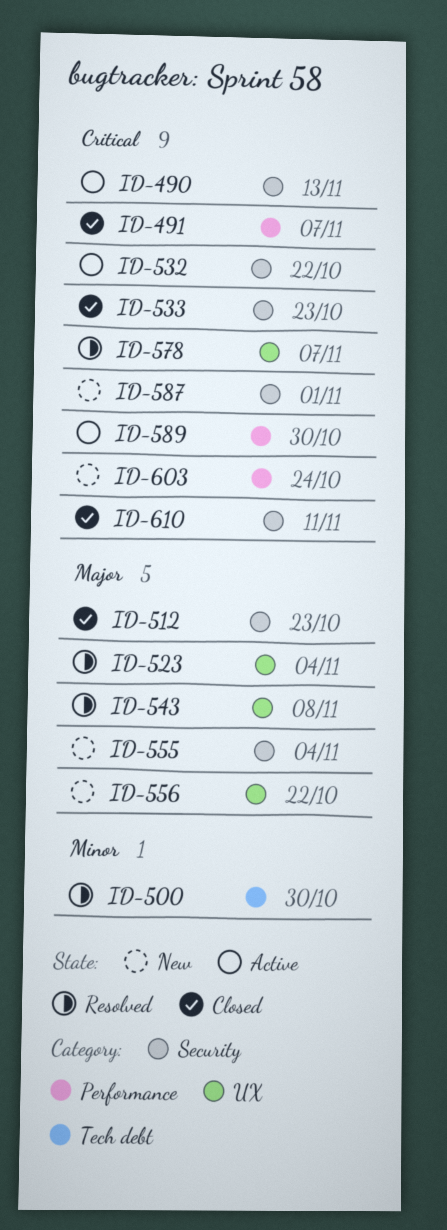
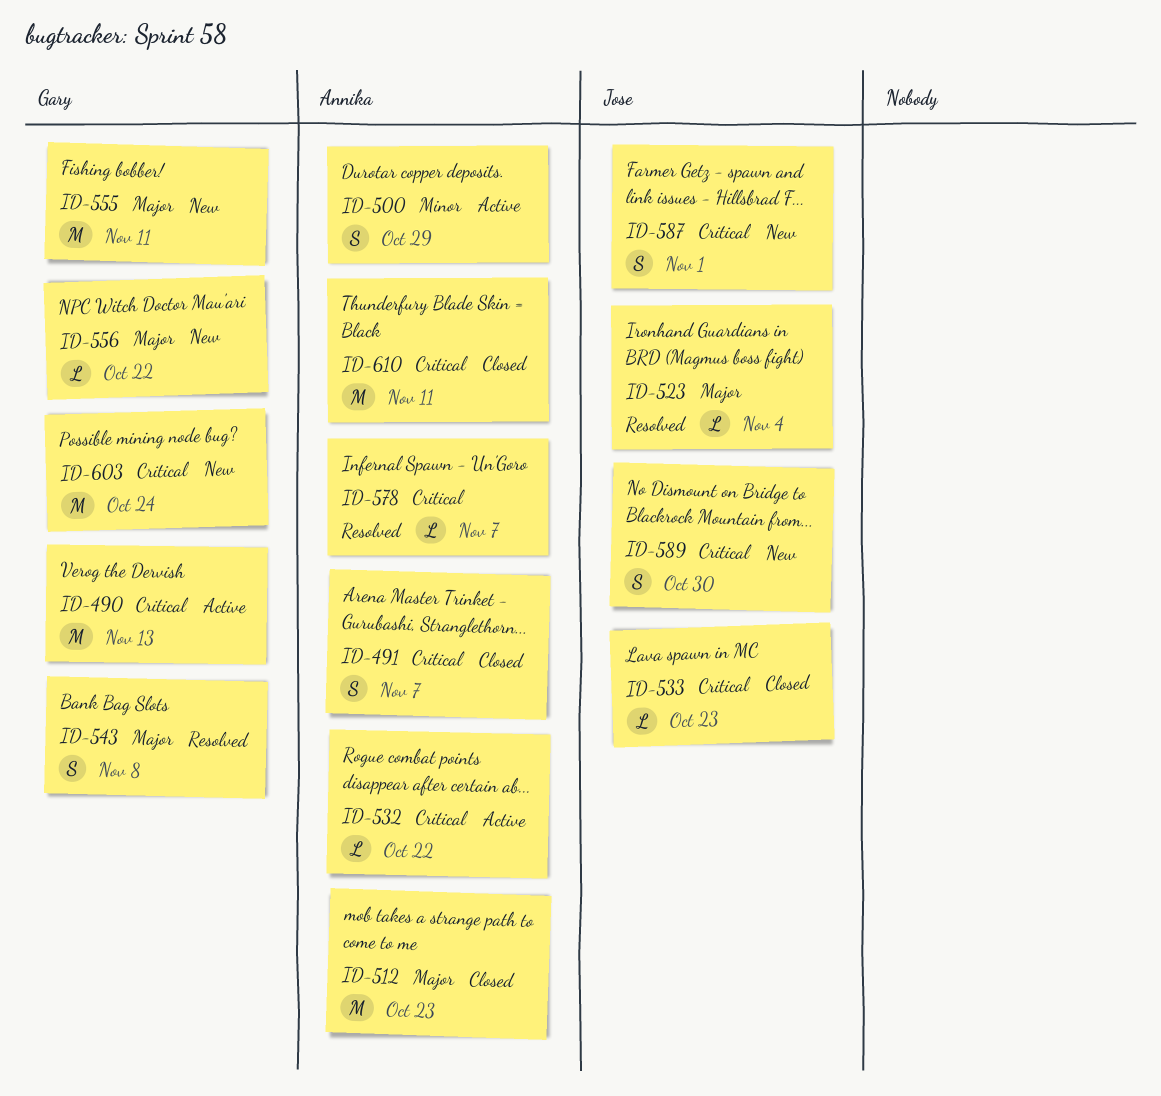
ID-500, status: Resolved -> Active
ID-500, due: Oct 30 -> Oct 29
ID-555, due: Nov 4 -> Nov 11
ID-589, status: Active -> New

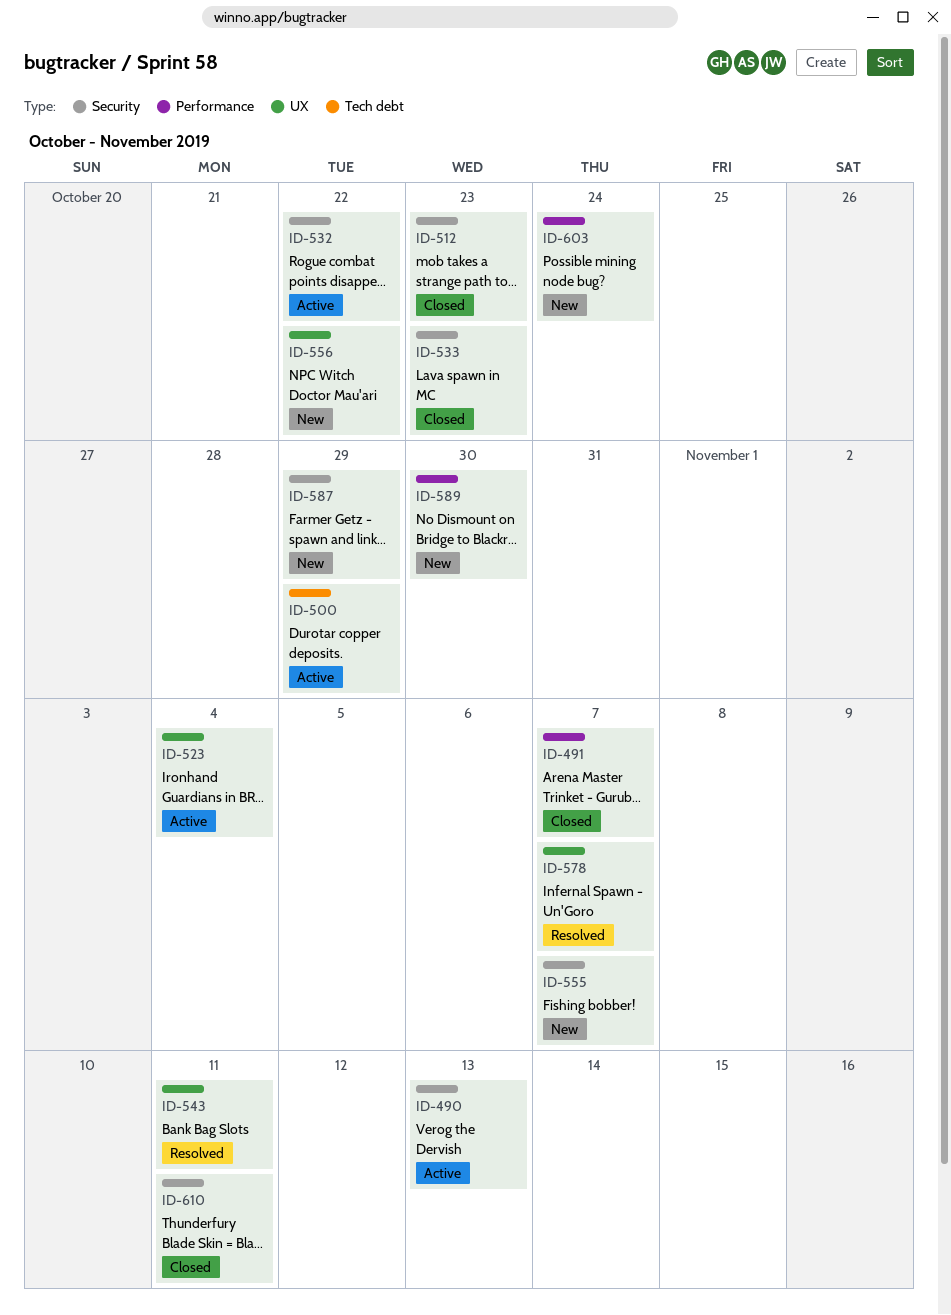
ID-523, status: Resolved -> Active
ID-543, due: Nov 8 -> Nov 11
ID-555, due: Nov 11 -> Nov 7
ID-587, due: Nov 1 -> Oct 29

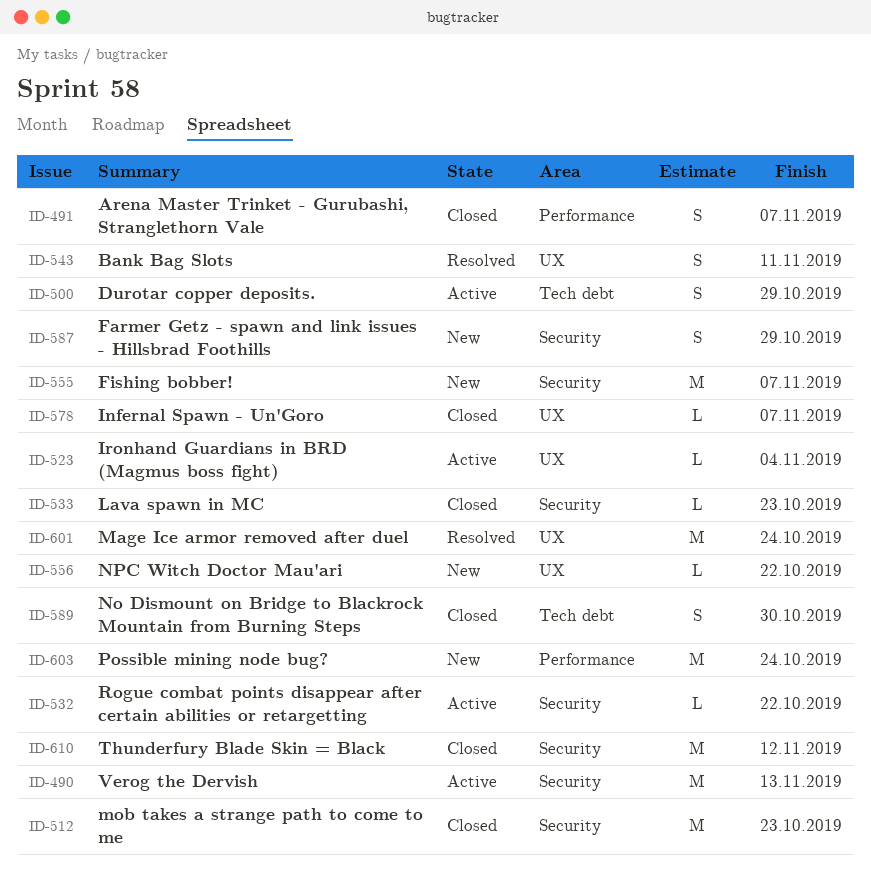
ID-578, status: Resolved -> Closed
ID-589, status: New -> Closed
ID-589, label: Performance -> Tech debt
ID-601: none -> present
ID-610, due: Nov 11 -> Nov 12

